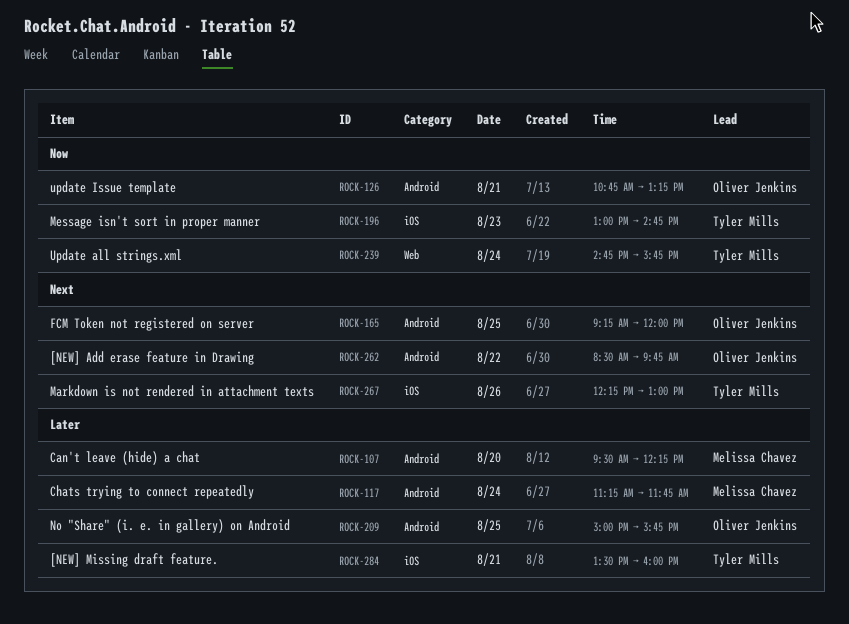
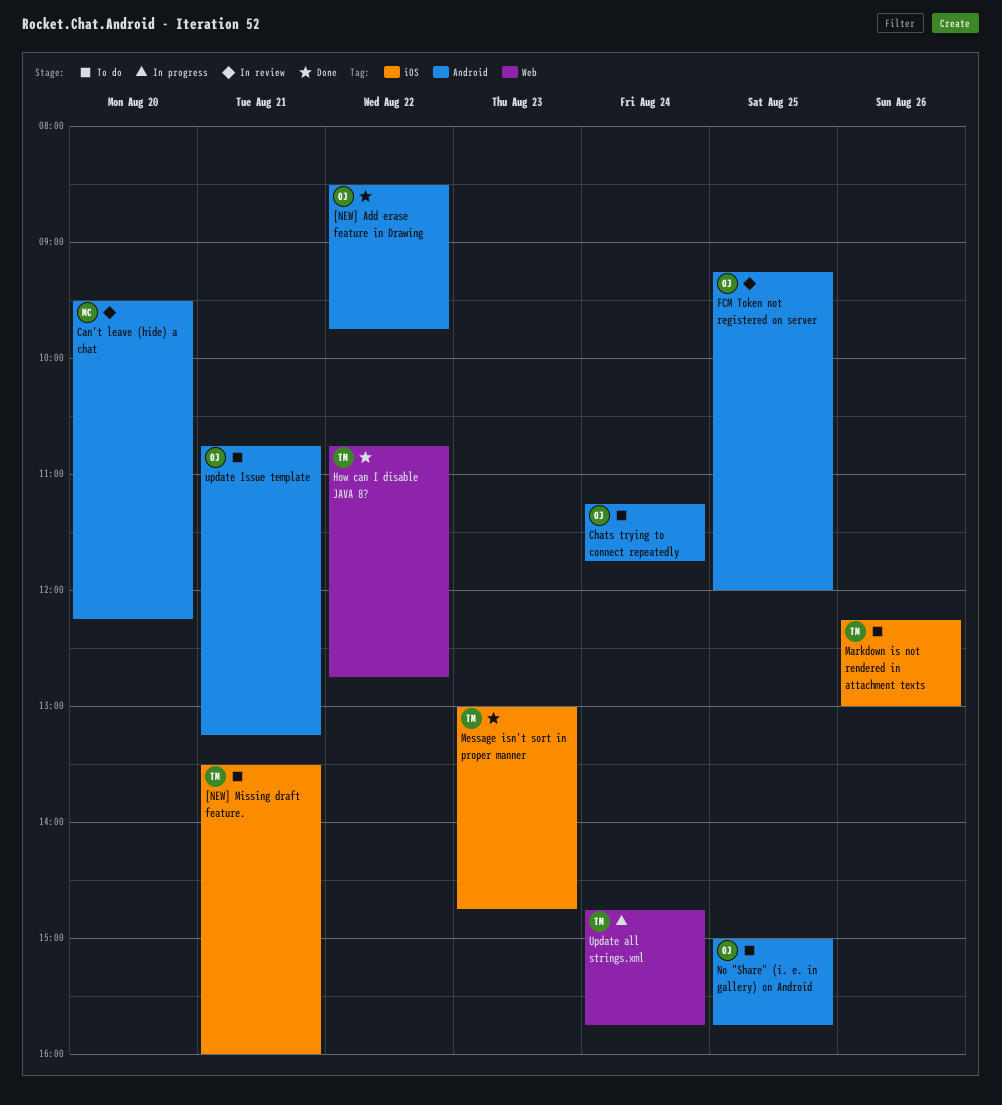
Chats trying to connect repeatedly, owner: Melissa Chavez -> Oliver Jenkins
How can I disable JAVA 8?: none -> present

